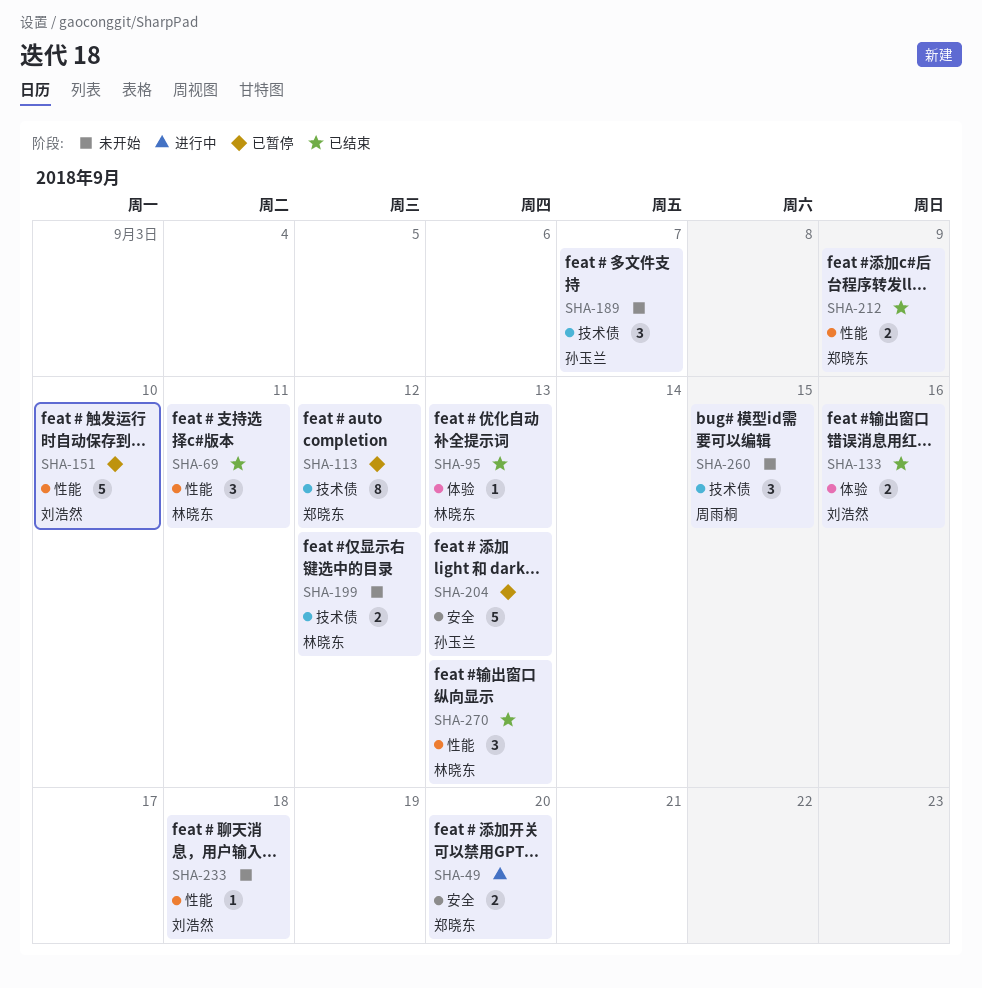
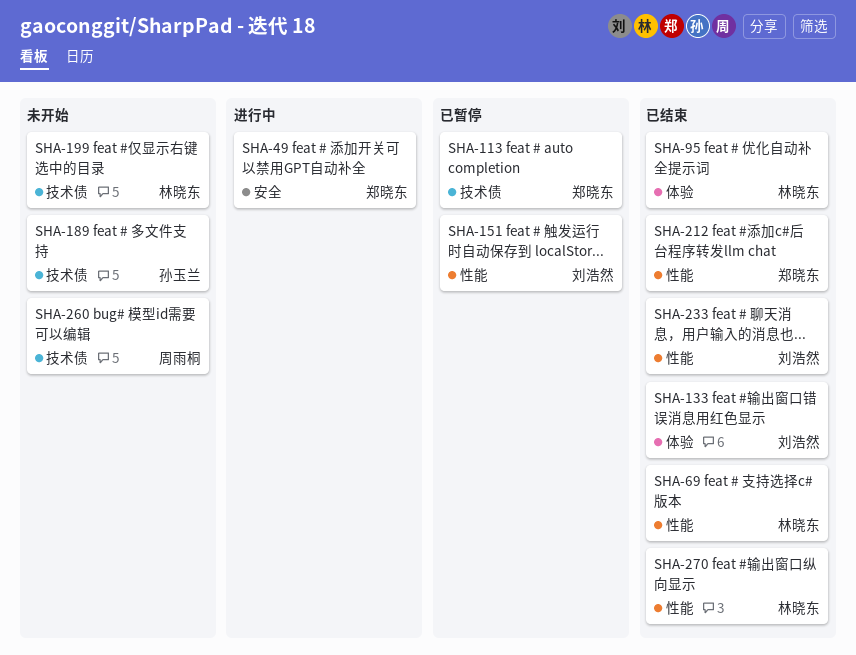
SHA-204: present -> none
SHA-233, status: 未开始 -> 已结束

